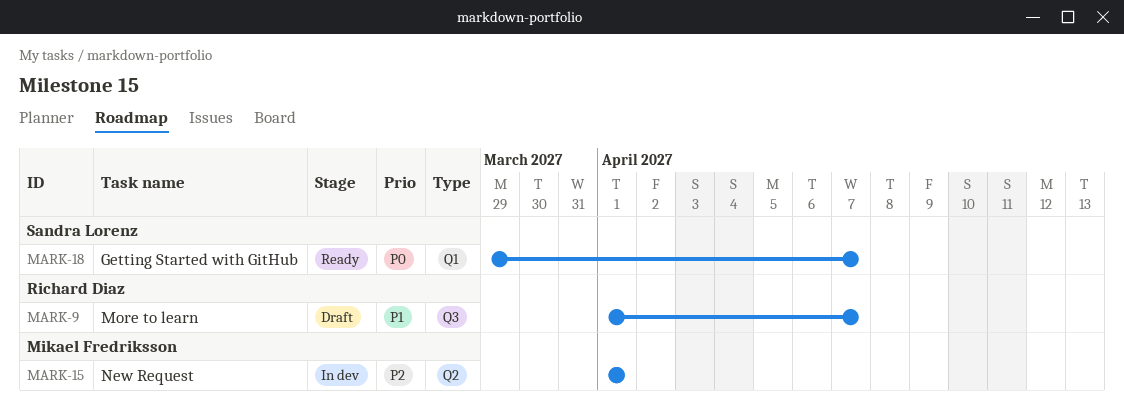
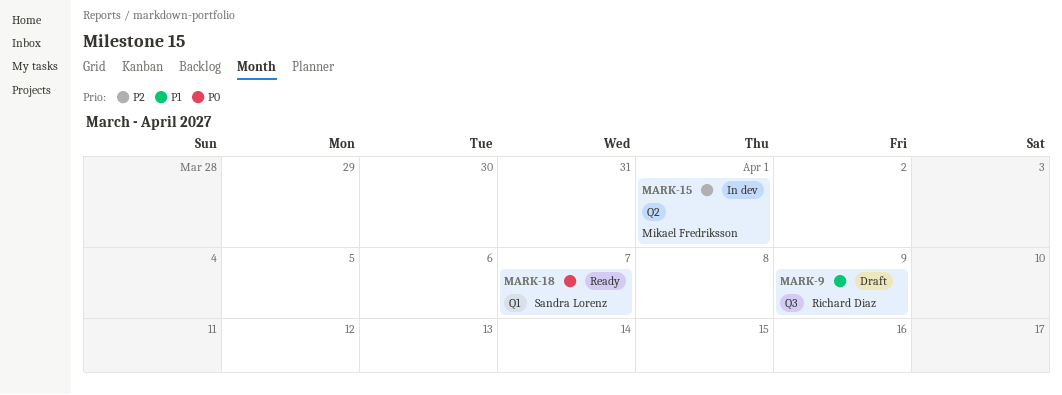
MARK-9, due: Apr 7 -> Apr 9

